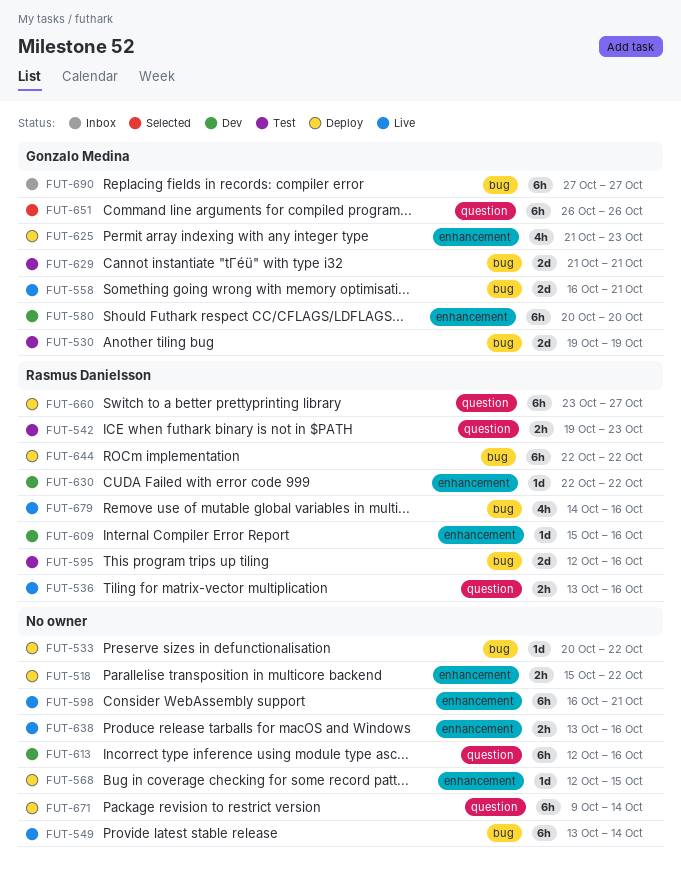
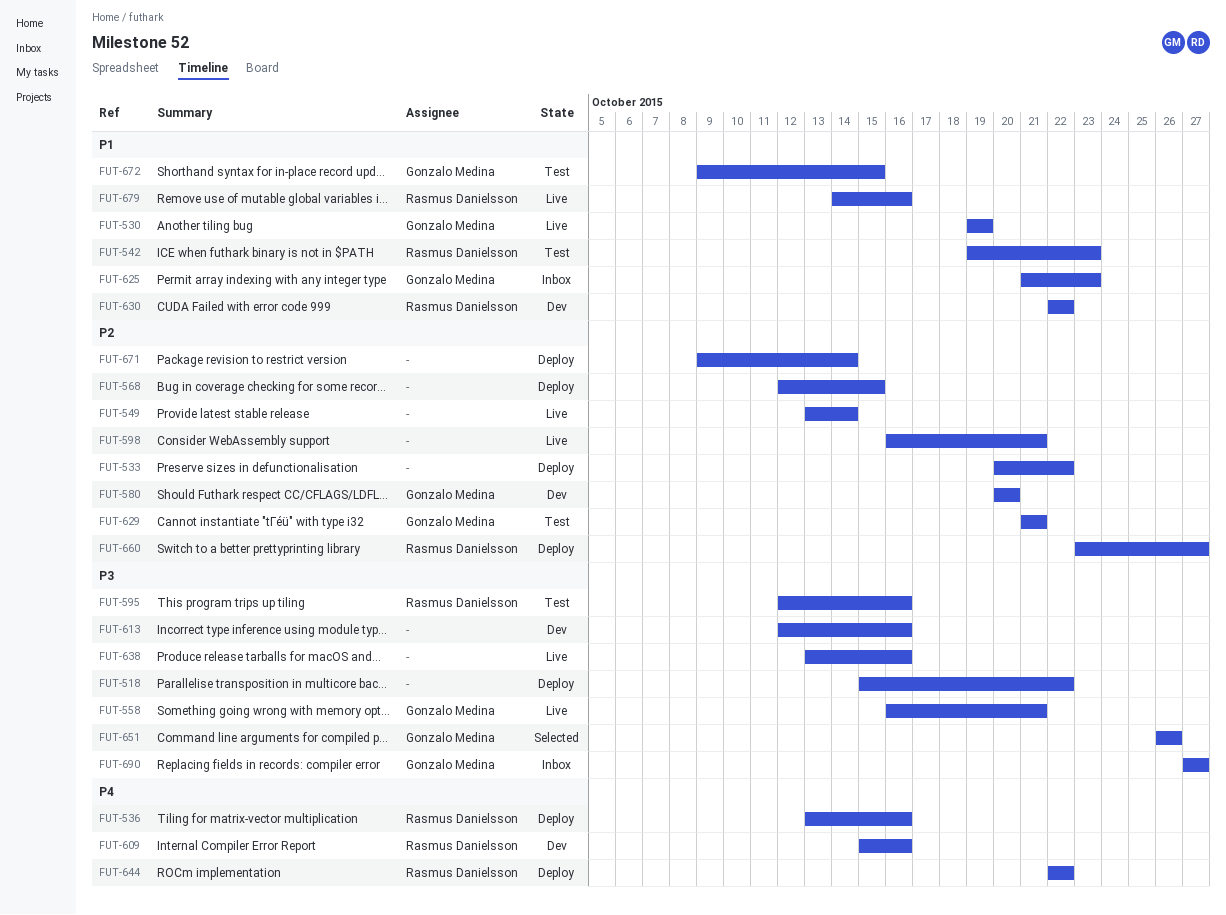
FUT-530, status: Test -> Live
FUT-536, status: Live -> Deploy
FUT-625, status: Deploy -> Inbox
FUT-672: none -> present

